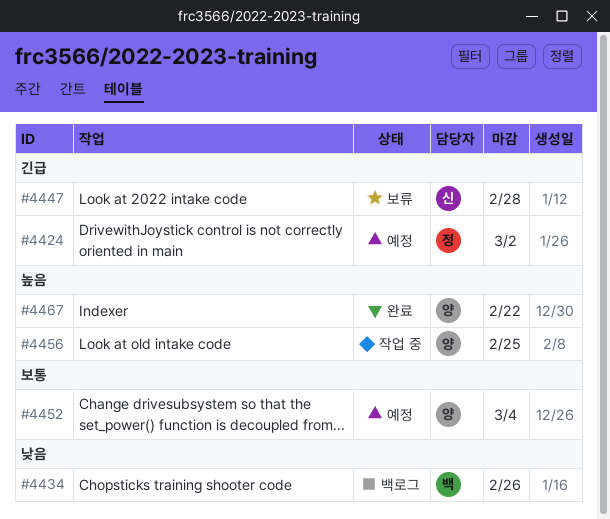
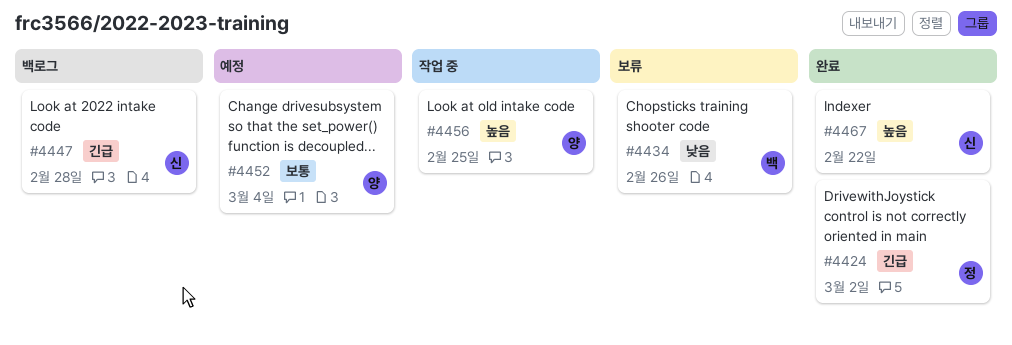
#4424, status: 예정 -> 완료
#4434, status: 백로그 -> 보류
#4447, status: 보류 -> 백로그
#4467, owner: 양 -> 신

